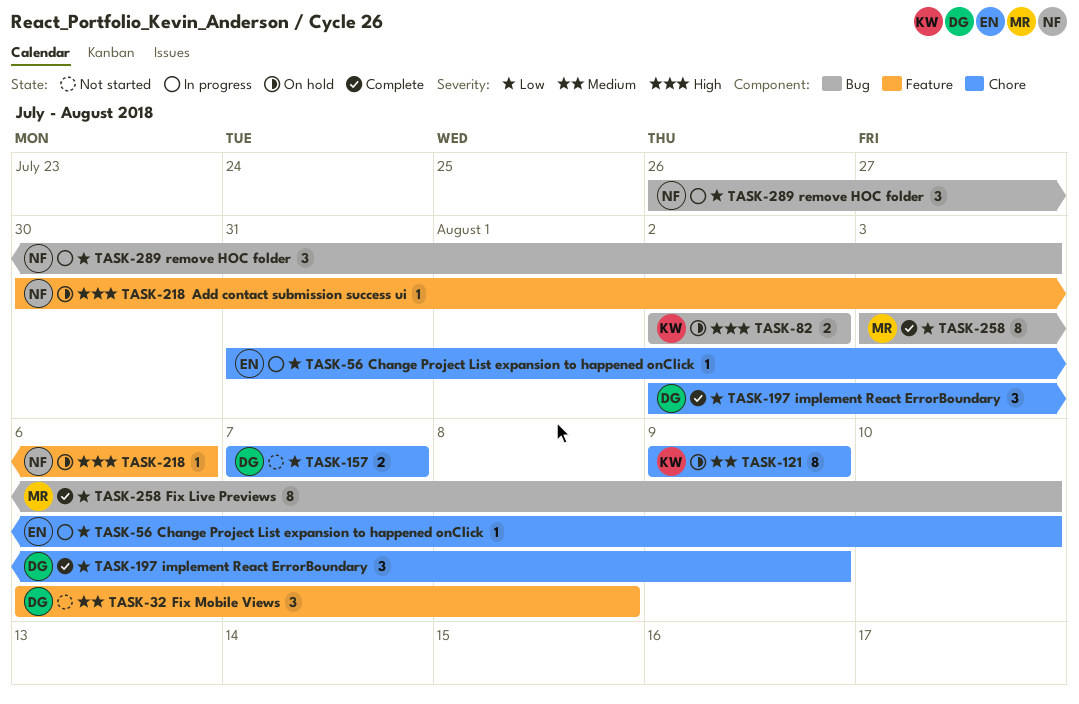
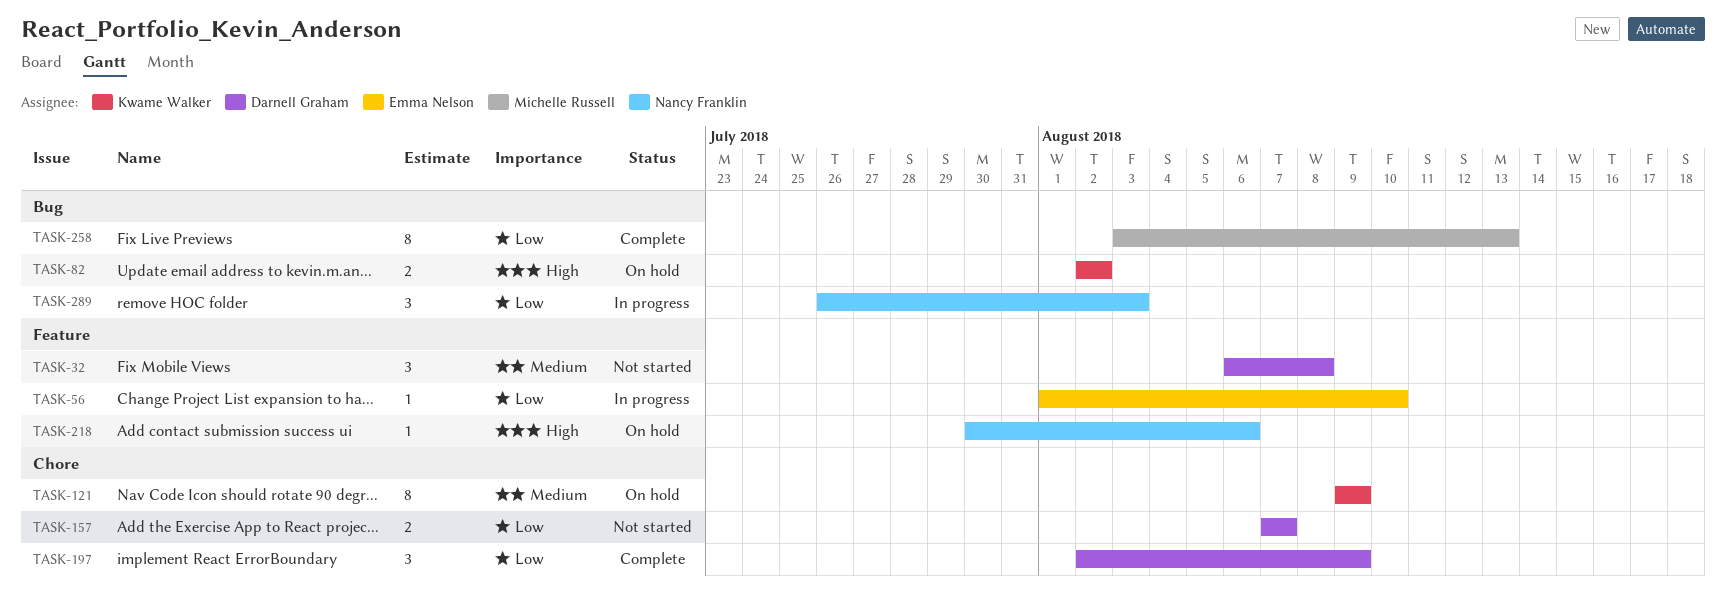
TASK-56, label: Chore -> Feature
TASK-56, start: Jul 31 -> Aug 1
TASK-258, due: Aug 10 -> Aug 13

